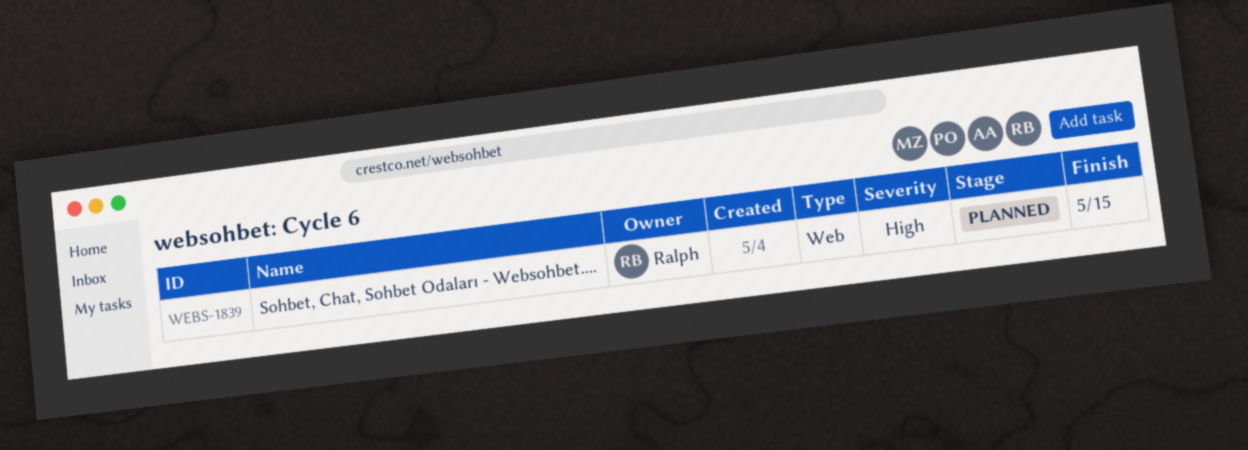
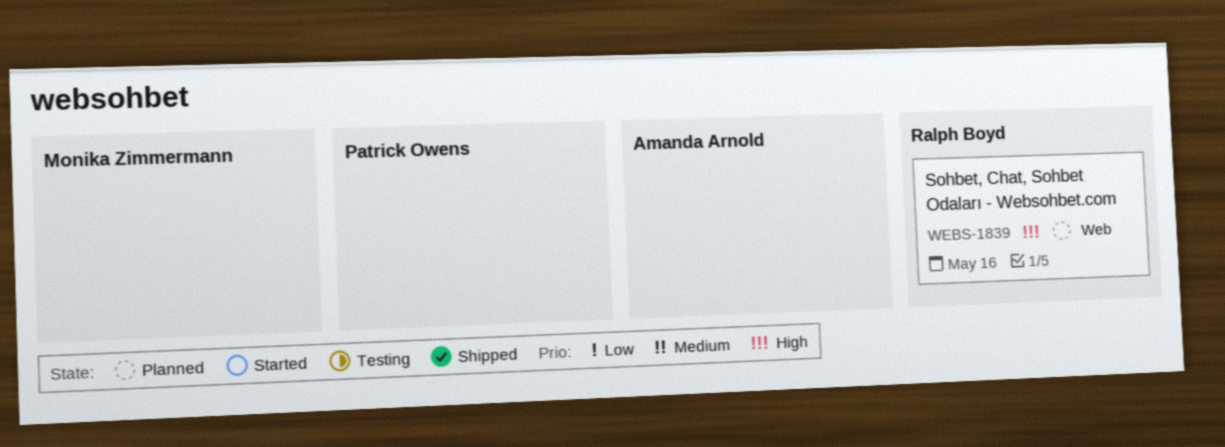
WEBS-1839, due: May 15 -> May 16

